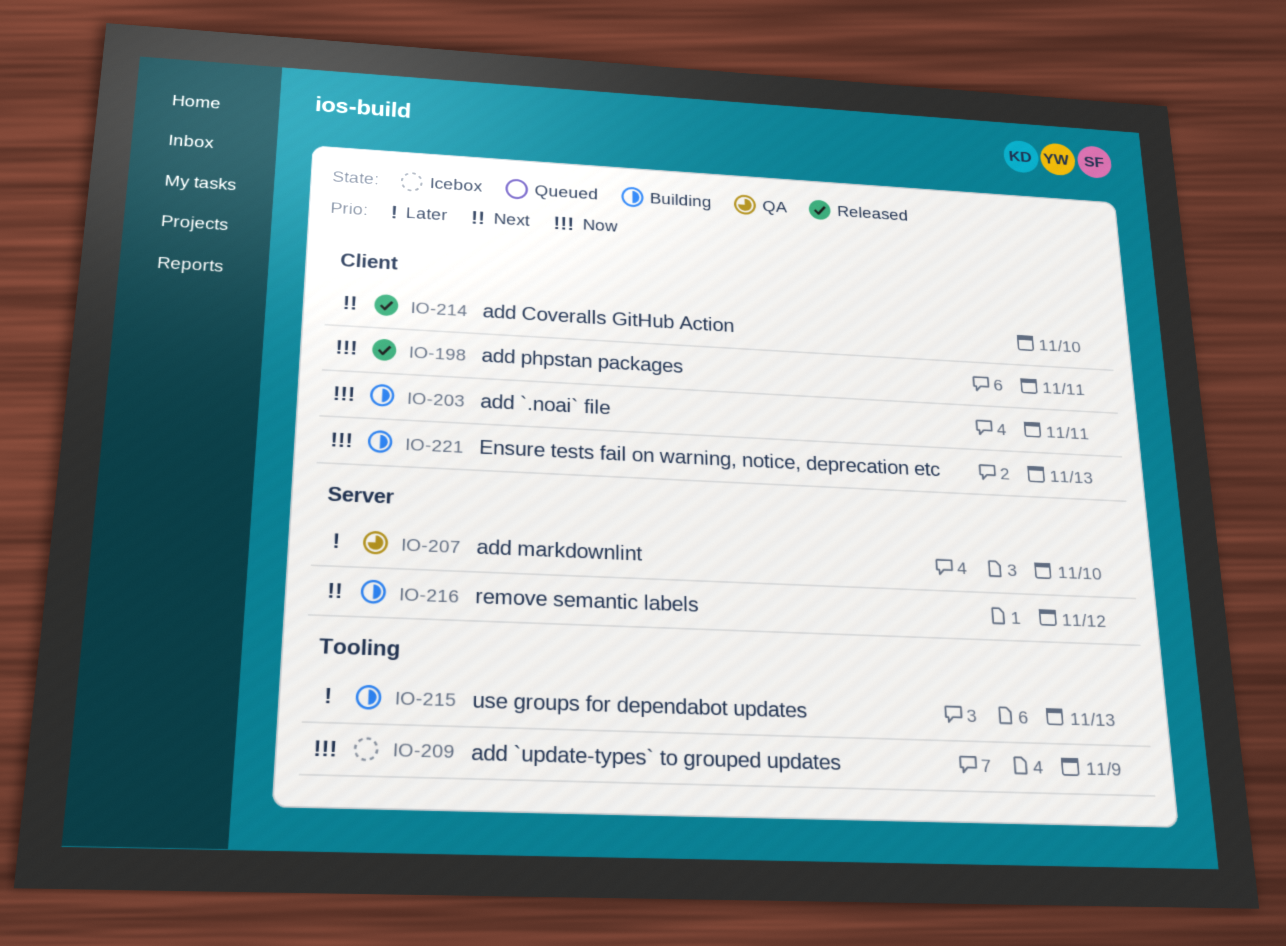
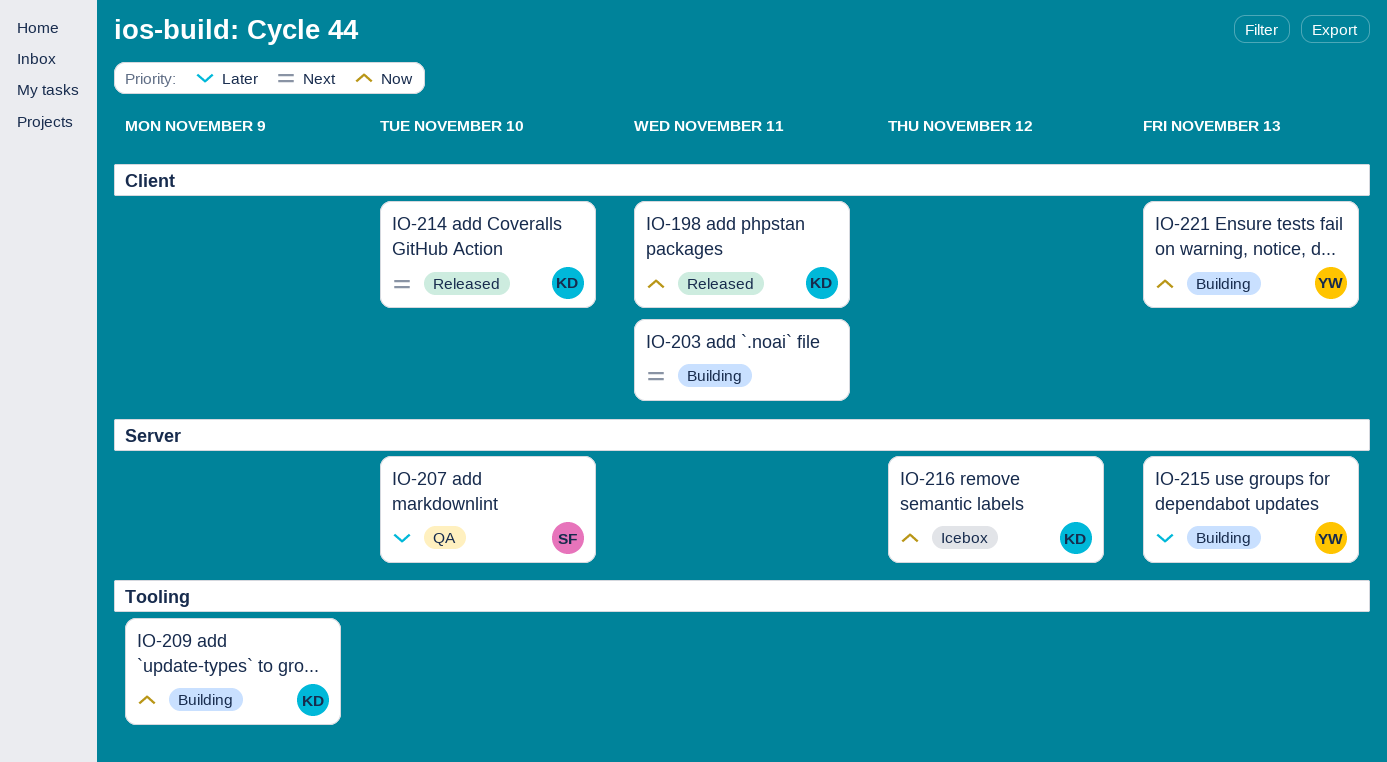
IO-203, priority: Now -> Next
IO-209, status: Icebox -> Building
IO-215, label: Tooling -> Server
IO-216, status: Building -> Icebox
IO-216, priority: Next -> Now

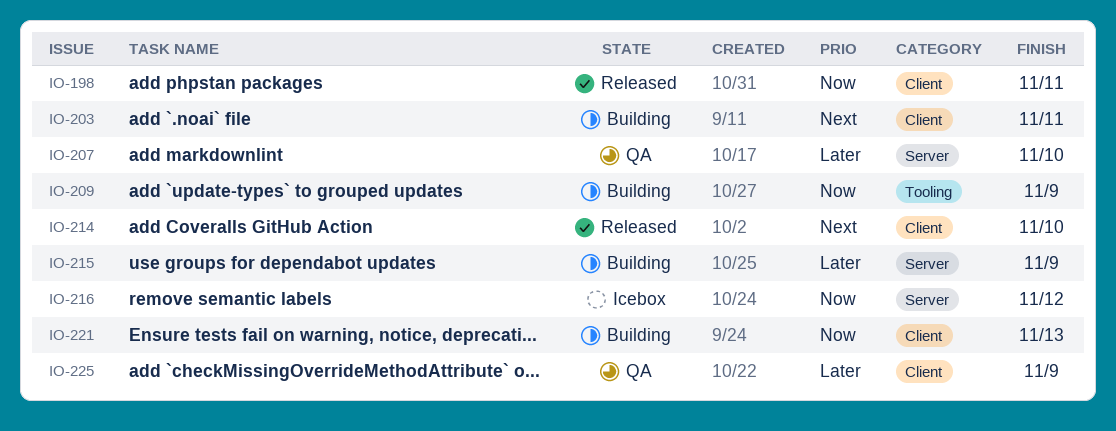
IO-215, due: Nov 13 -> Nov 9
IO-225: none -> present

